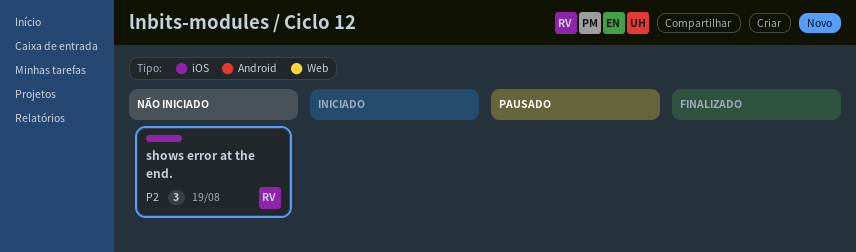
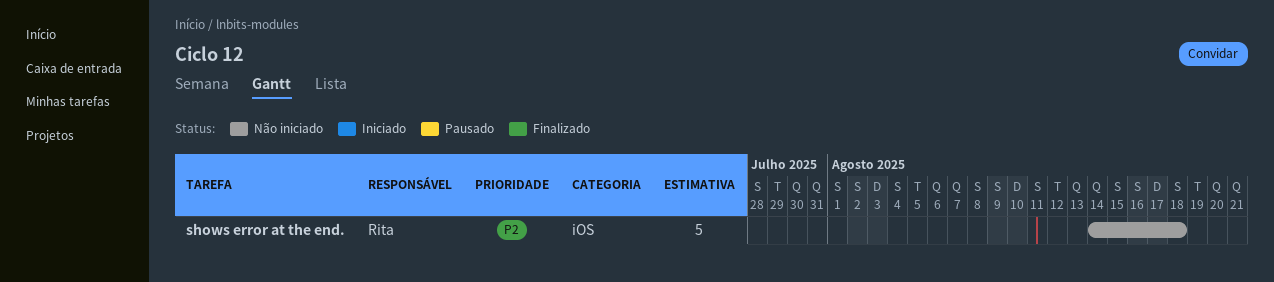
shows error at the end., estimate: 3 -> 5
shows error at the end., due: Aug 19 -> Aug 18

